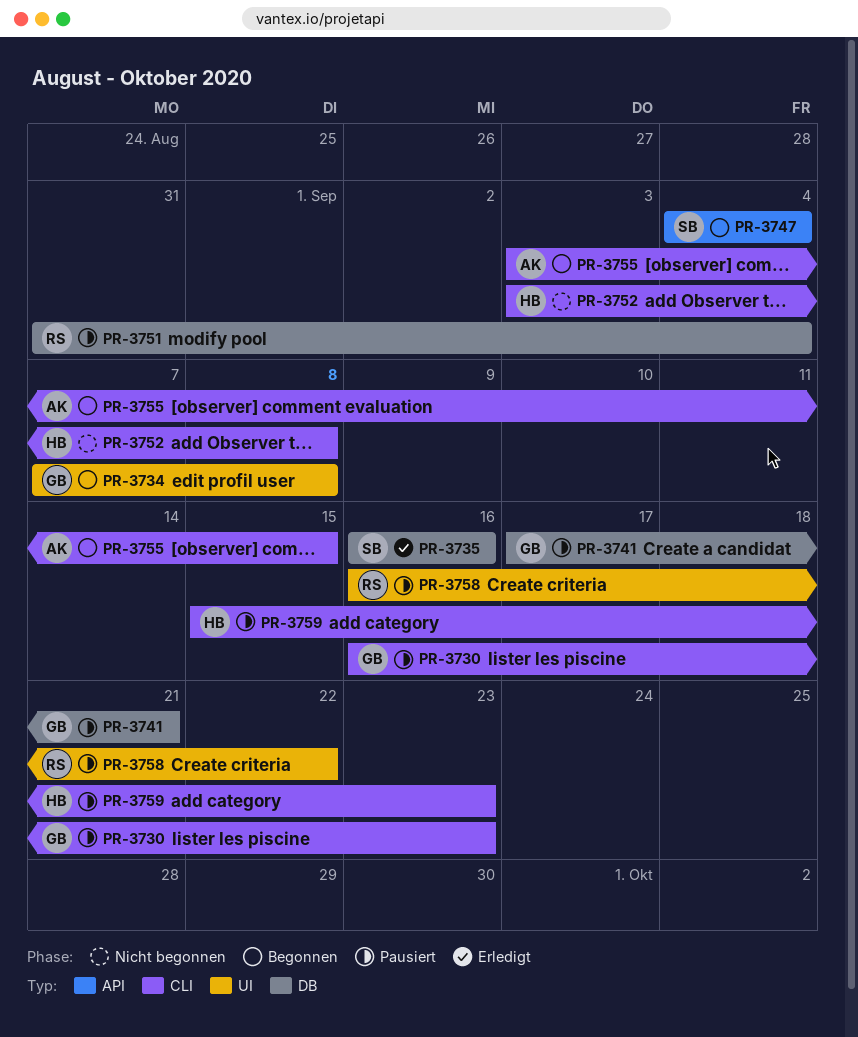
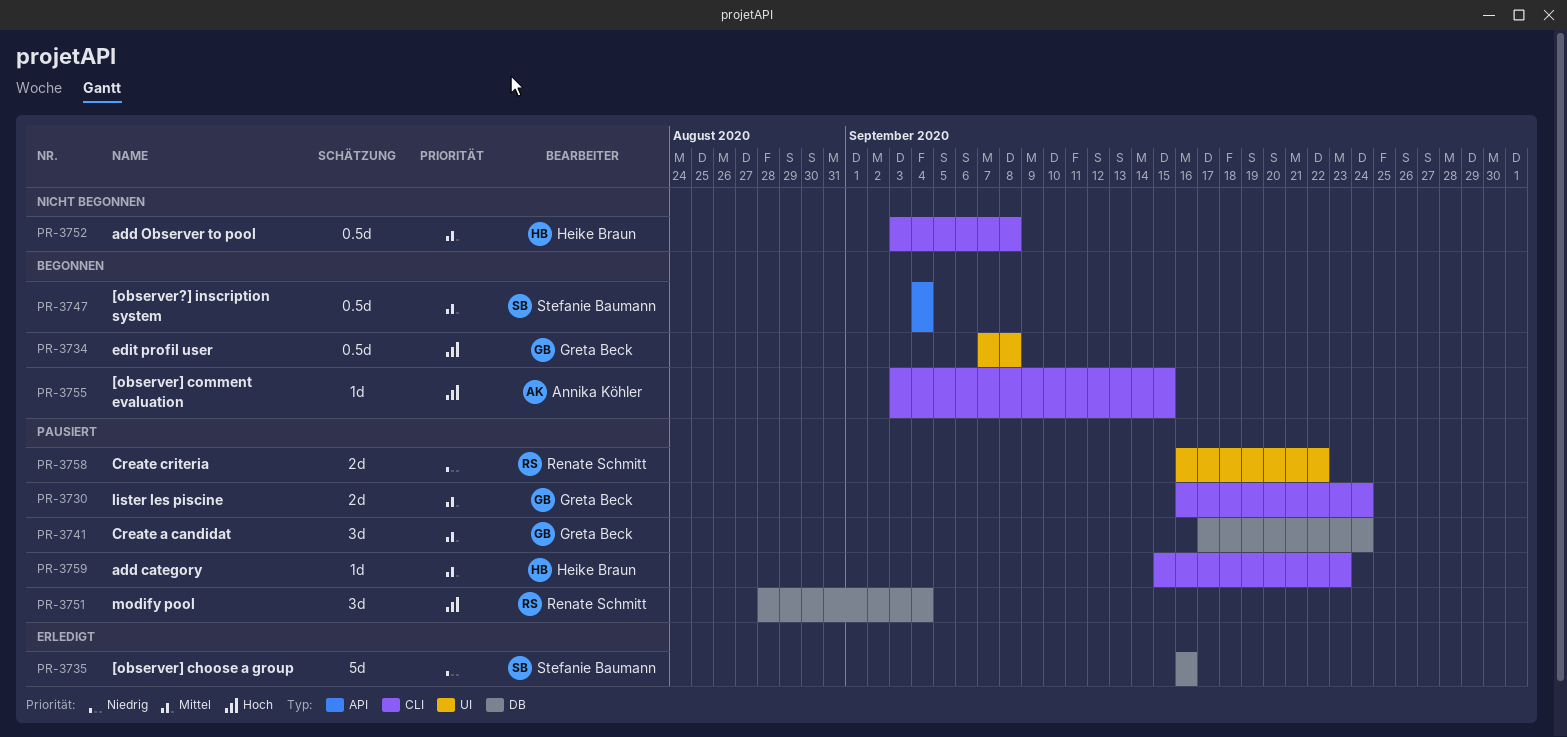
PR-3730, due: Sep 23 -> Sep 24
PR-3741, due: Sep 21 -> Sep 24
PR-3751, start: Aug 31 -> Aug 28

